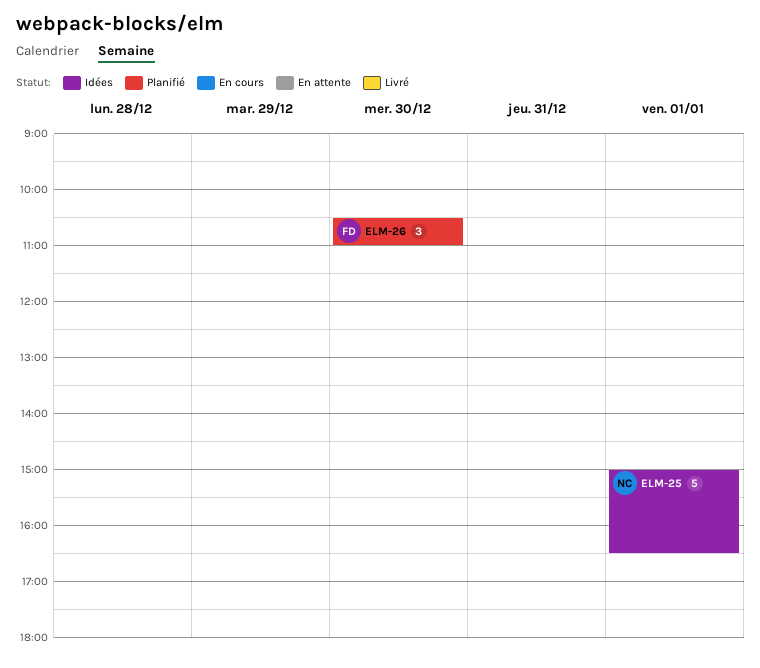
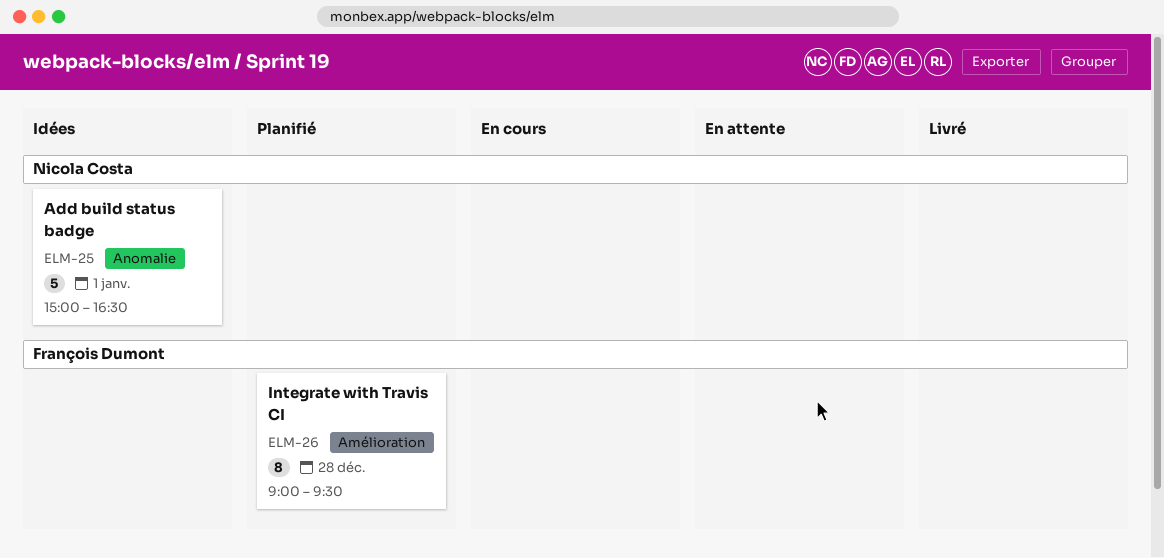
ELM-26, estimate: 3 -> 8
ELM-26, day: Dec 30 -> Dec 28
ELM-26, begins: 10:30 -> 09:00
ELM-26, ends: 11:00 -> 09:30

